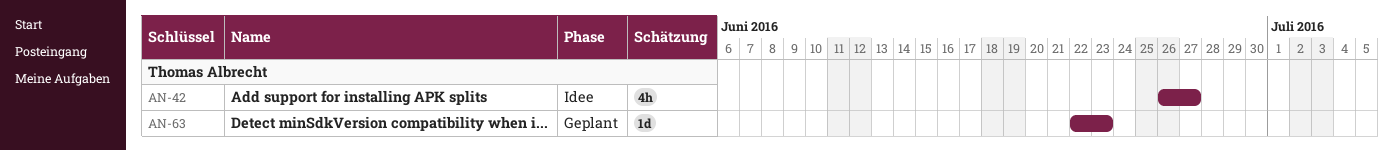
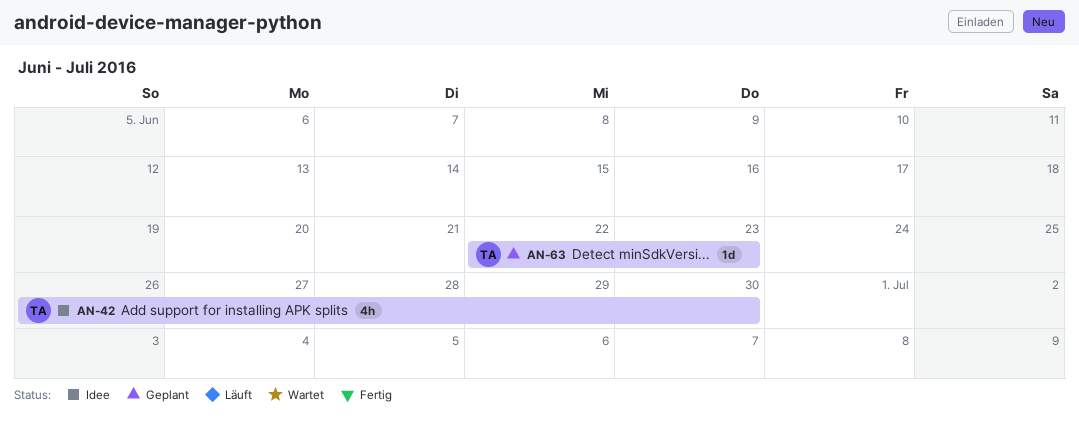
AN-42, due: Jun 27 -> Jun 30

